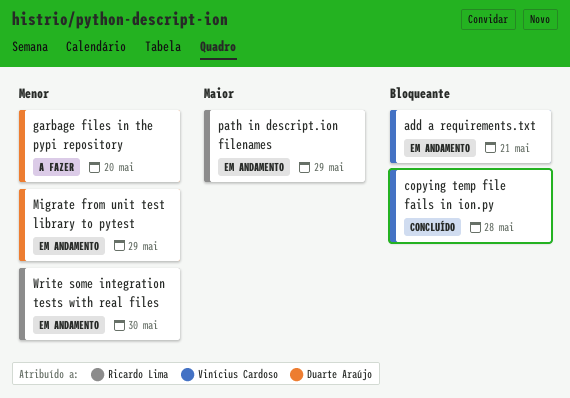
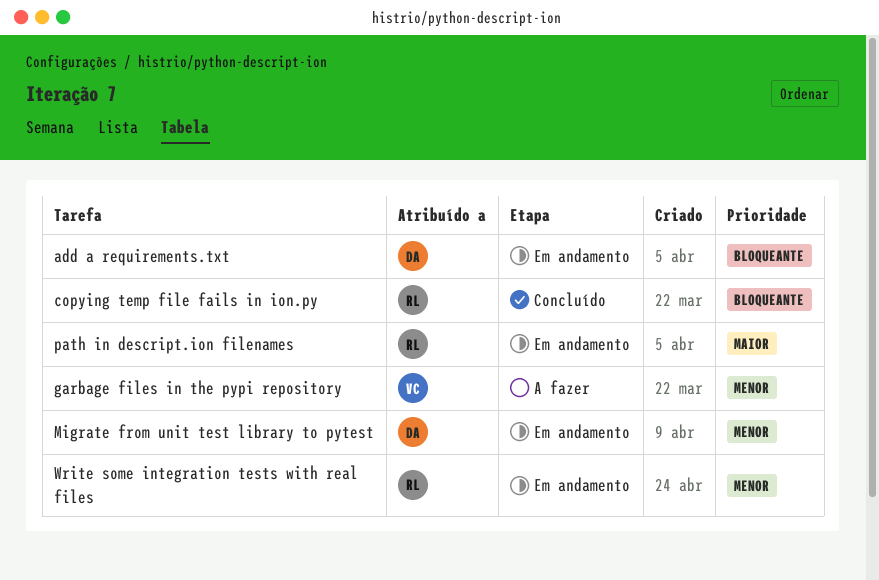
add a requirements.txt, owner: Vinícius Cardoso -> Duarte Araújo
copying temp file fails in ion.py, owner: Vinícius Cardoso -> Ricardo Lima
garbage files in the pypi repository, owner: Duarte Araújo -> Vinícius Cardoso

